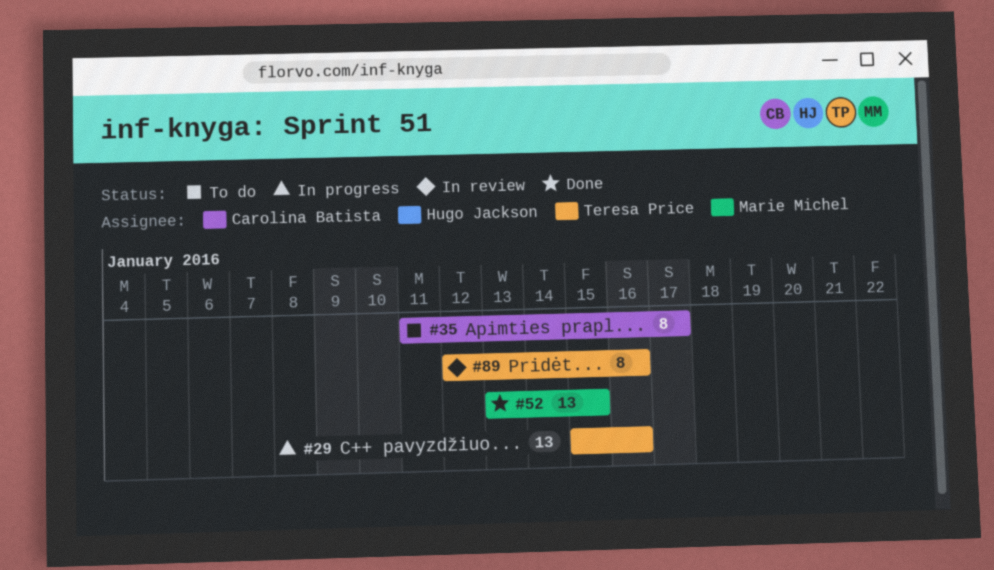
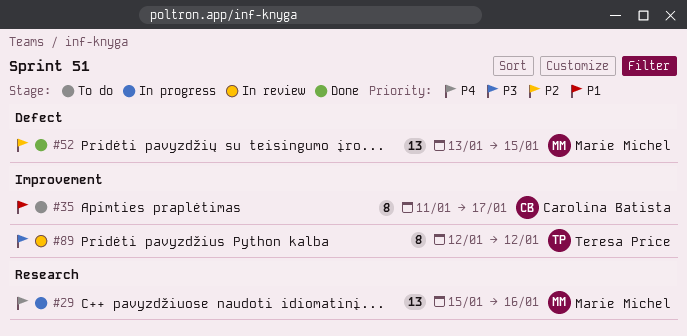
#29, owner: Teresa Price -> Marie Michel
#89, due: Jan 16 -> Jan 12

